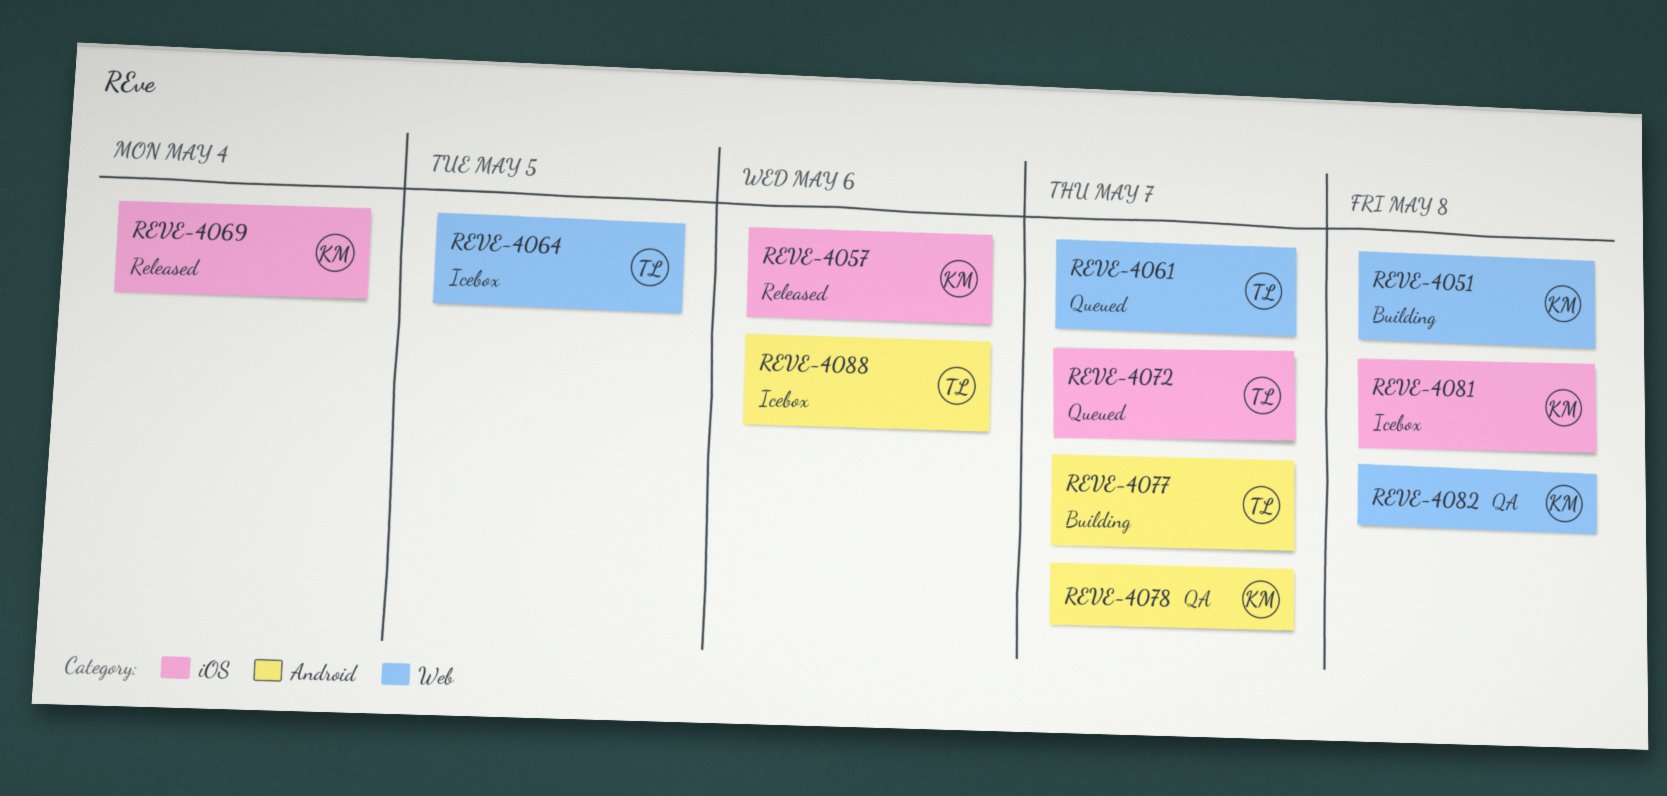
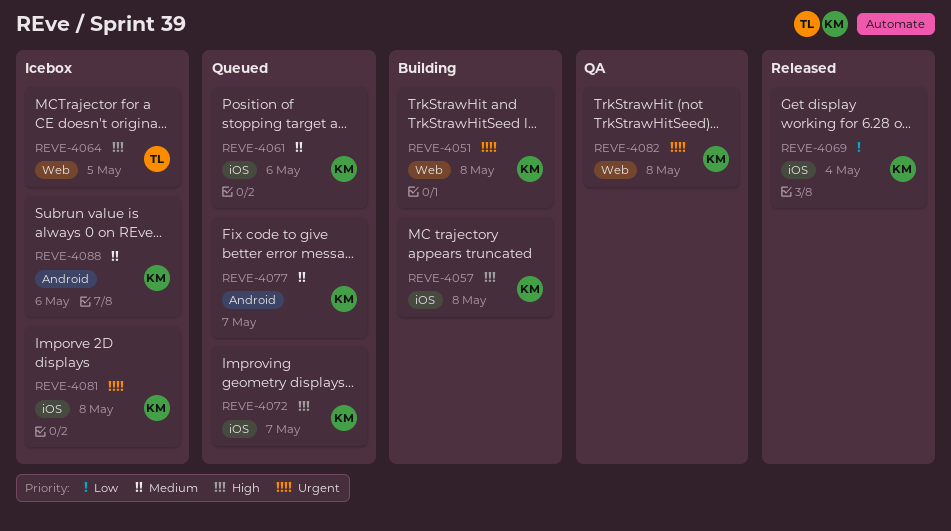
REVE-4057, status: Released -> Building
REVE-4057, due: May 6 -> May 8
REVE-4061, owner: TL -> KM
REVE-4061, label: Web -> iOS
REVE-4061, due: May 7 -> May 6
REVE-4072, owner: TL -> KM
REVE-4077, status: Building -> Queued
REVE-4077, owner: TL -> KM
REVE-4078: present -> none
REVE-4088, owner: TL -> KM

